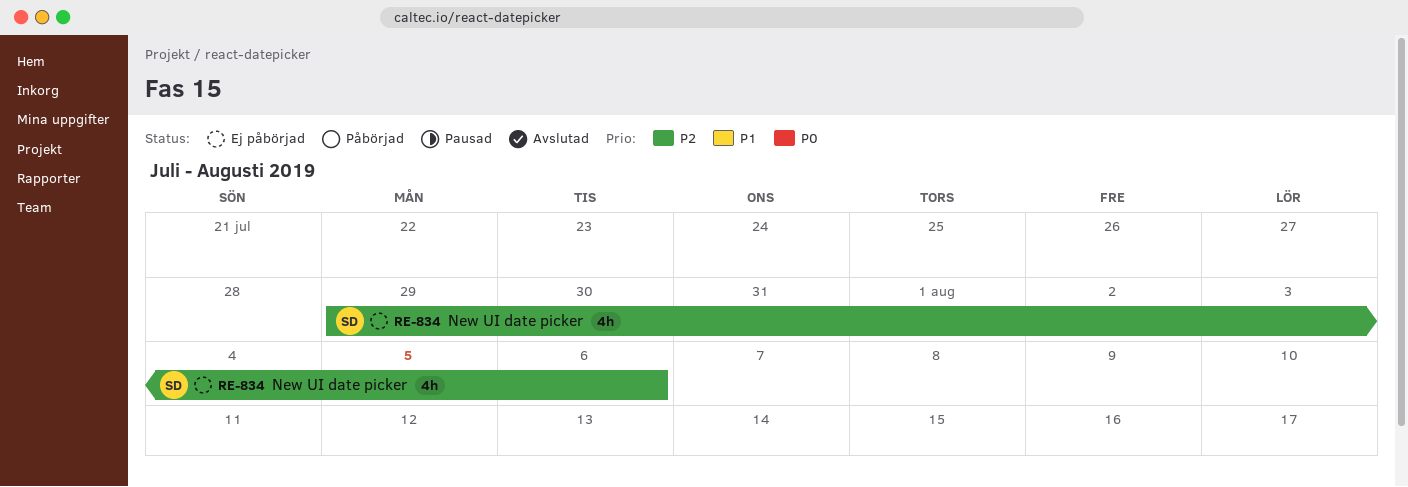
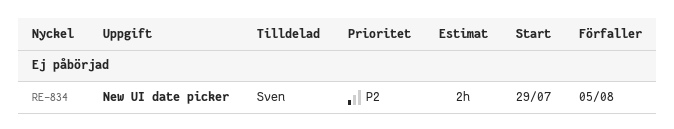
RE-834, estimate: 4h -> 2h
RE-834, due: Aug 6 -> Aug 5

